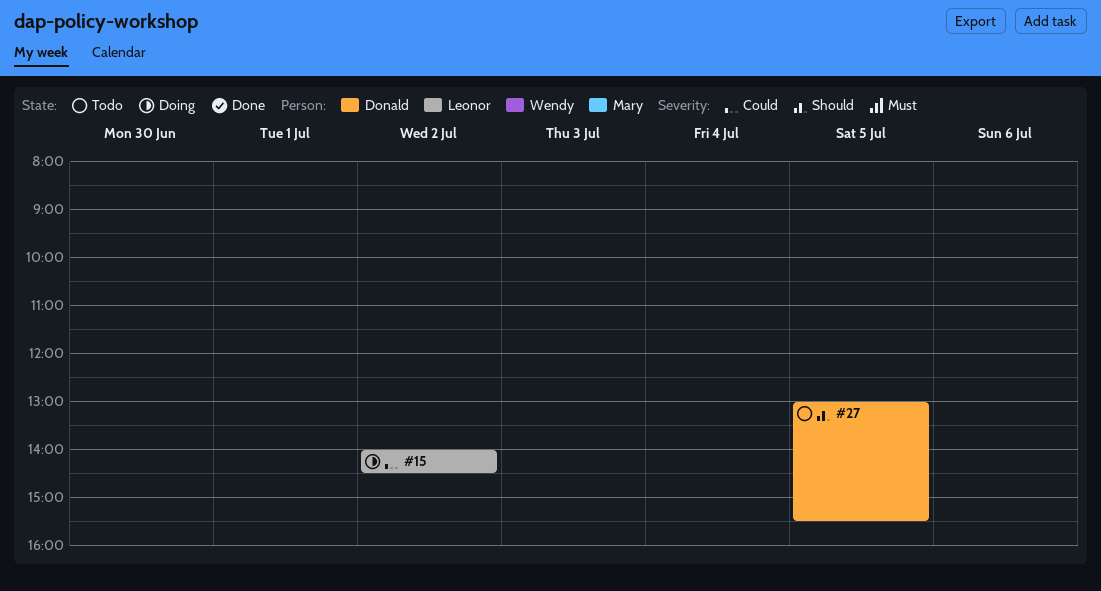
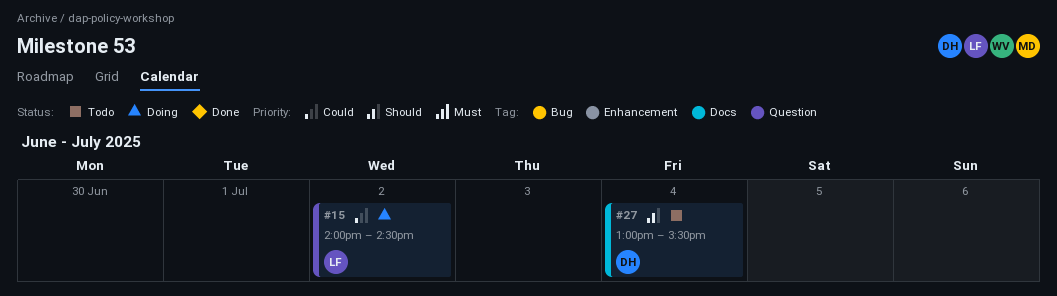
#27, day: Jul 5 -> Jul 4

